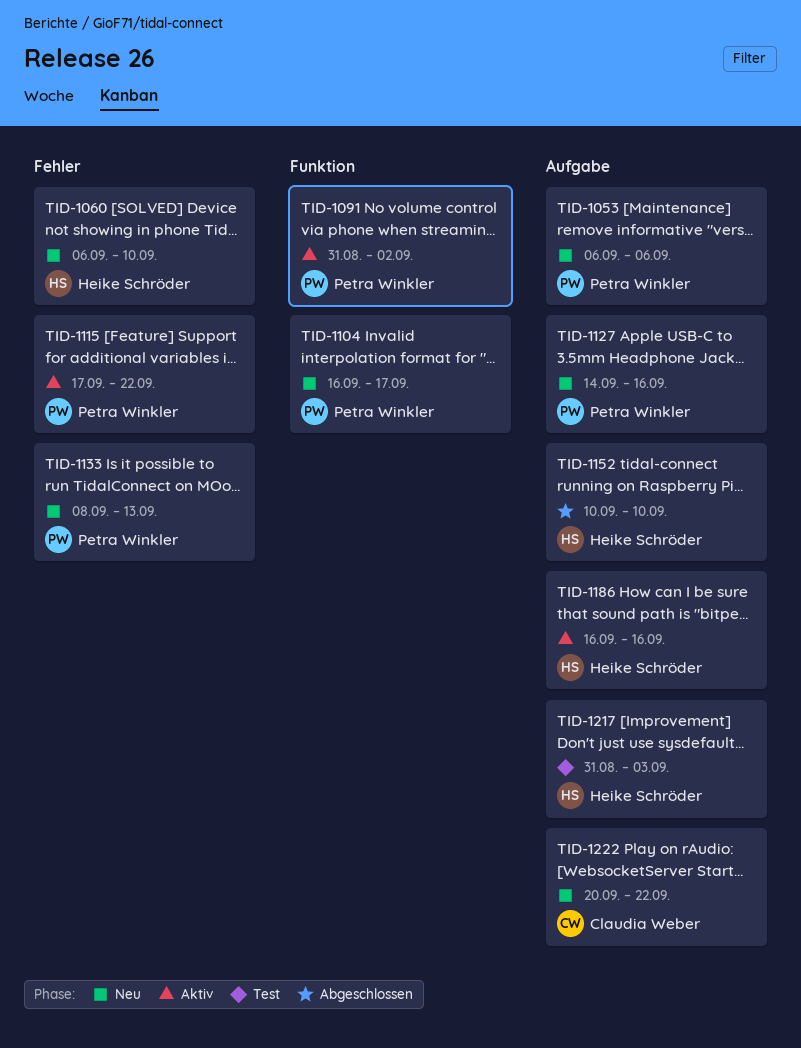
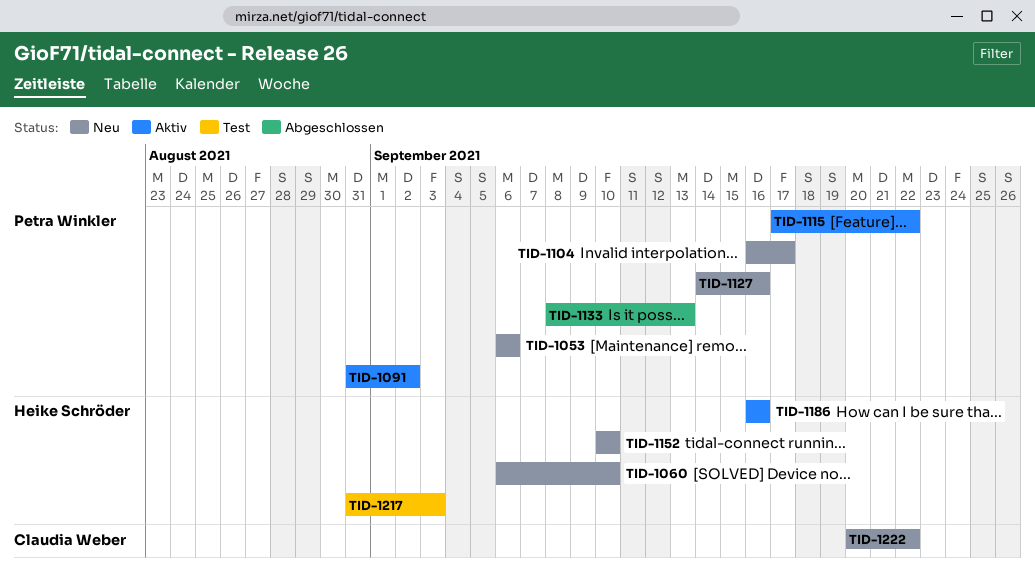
TID-1133, status: Neu -> Abgeschlossen
TID-1152, status: Abgeschlossen -> Neu

